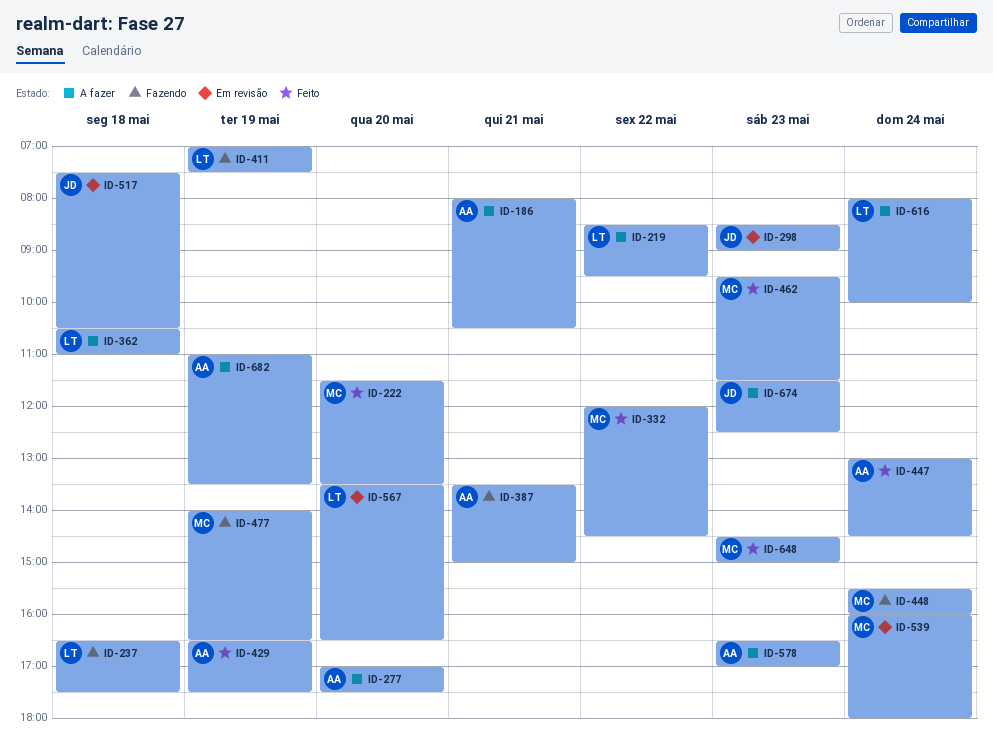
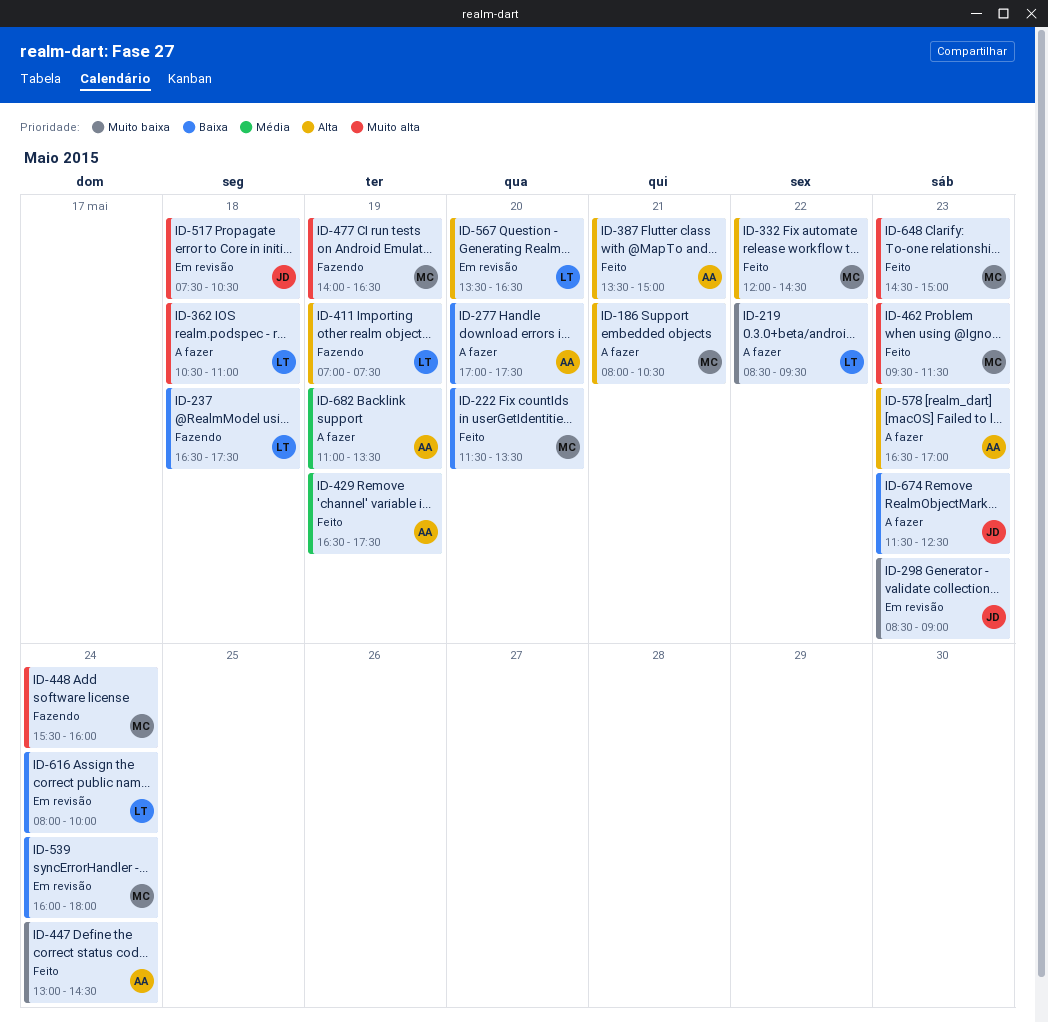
ID-186, owner: AA -> MC
ID-387, status: Fazendo -> Feito
ID-616, status: A fazer -> Em revisão

